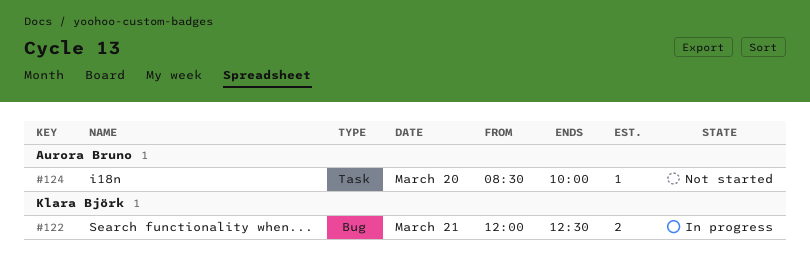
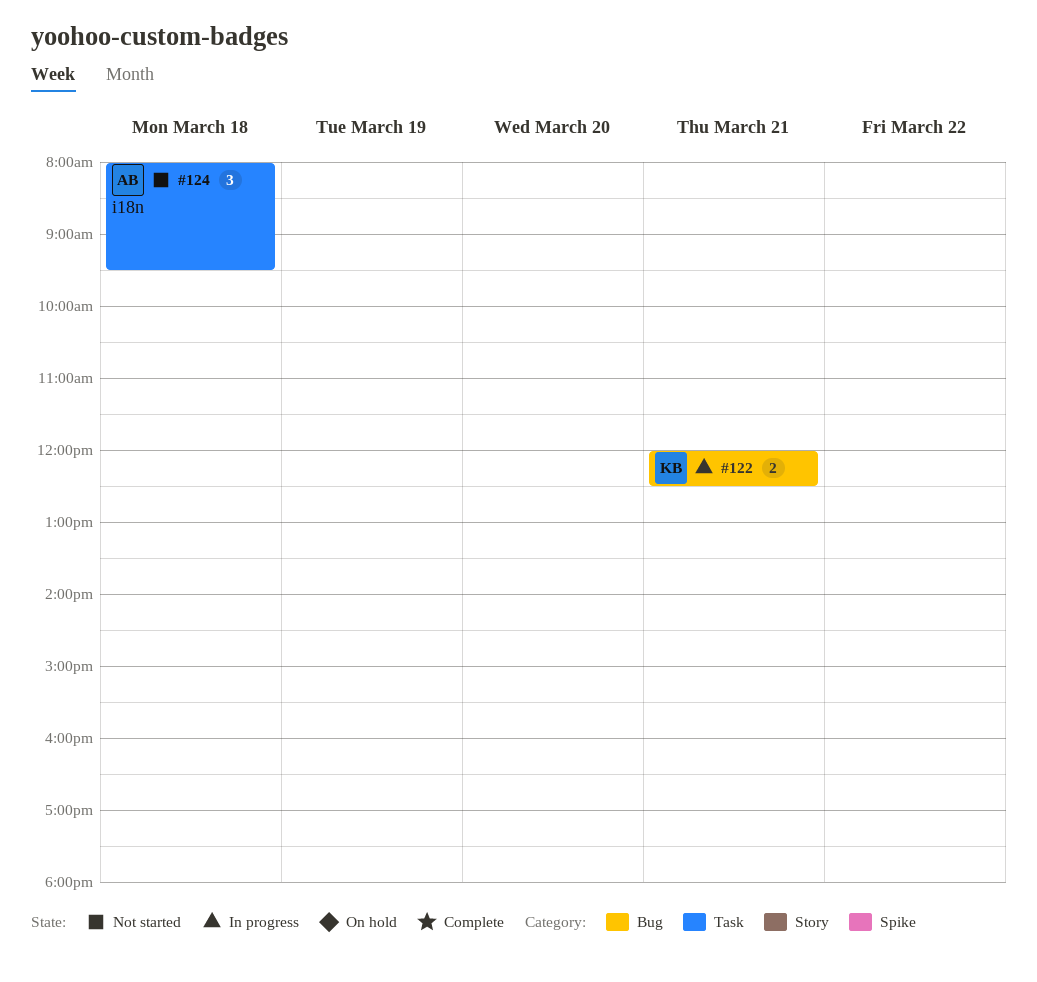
#124, estimate: 1 -> 3
#124, day: Mar 20 -> Mar 18
#124, begins: 08:30 -> 08:00
#124, ends: 10:00 -> 09:30

